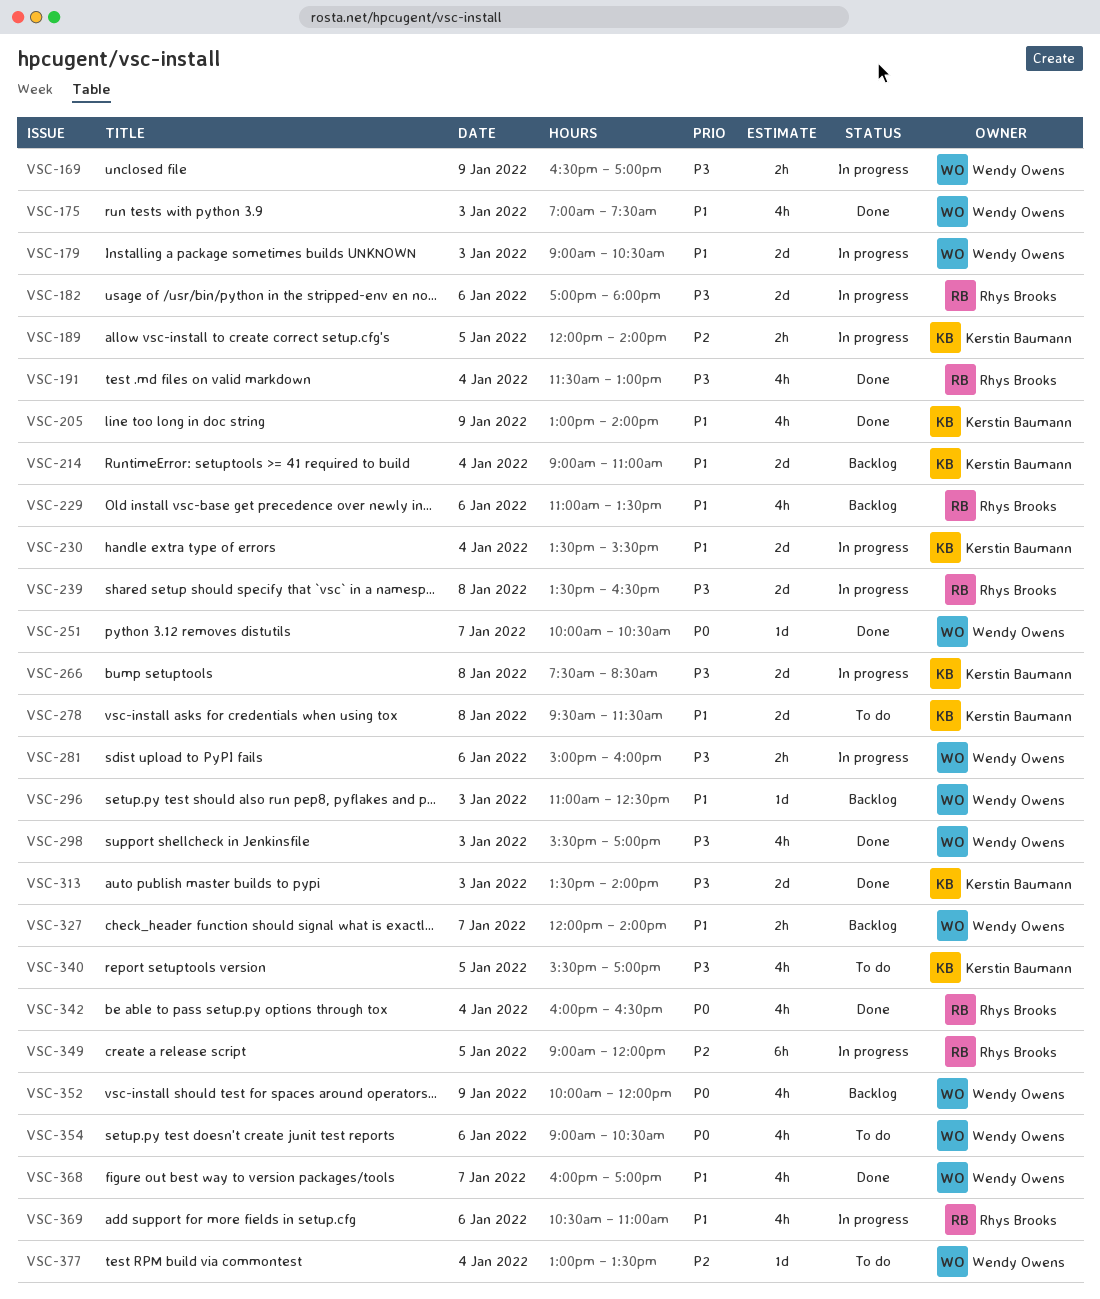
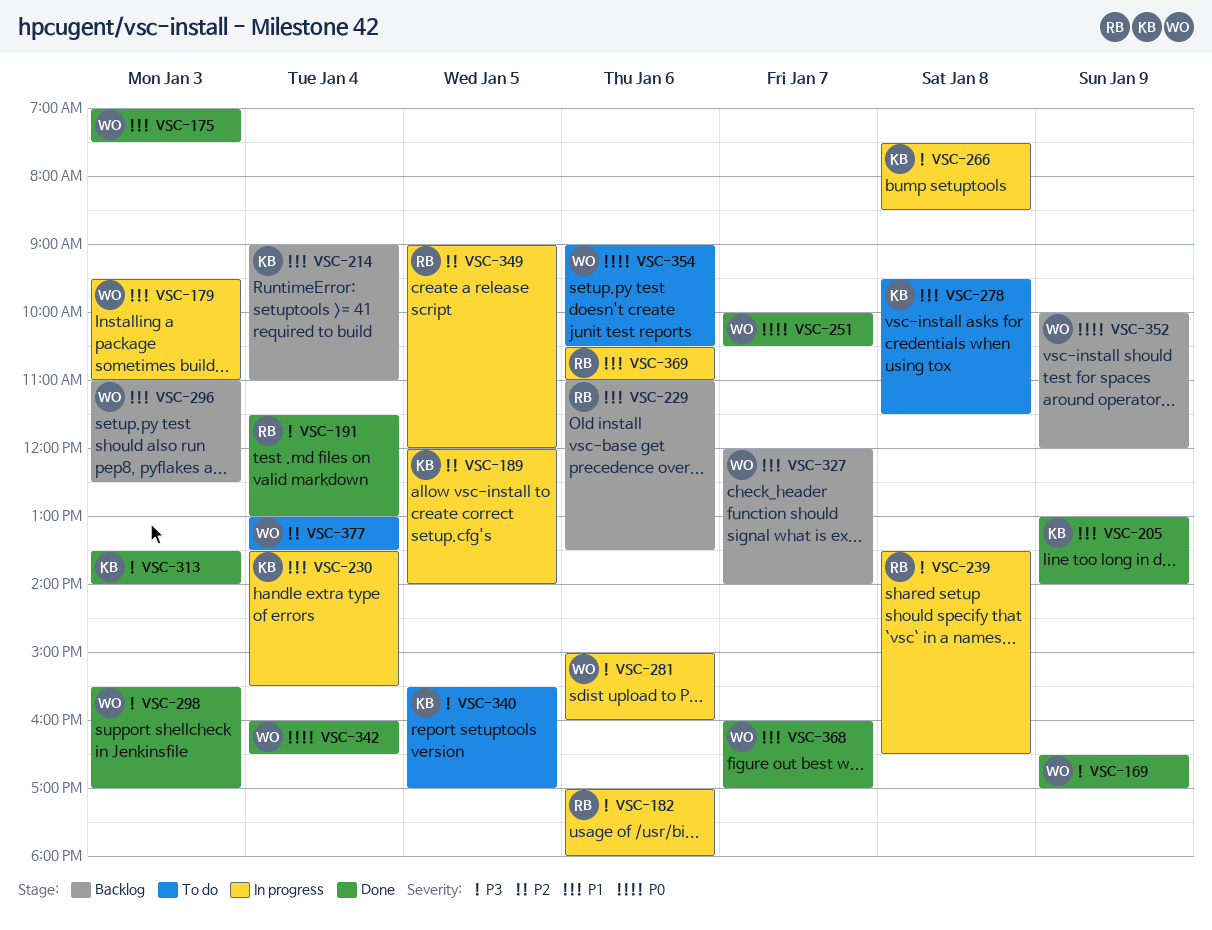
VSC-169, status: In progress -> Done
VSC-179, begins: 09:00 -> 09:30
VSC-179, ends: 10:30 -> 11:00
VSC-342, owner: Rhys Brooks -> Wendy Owens

